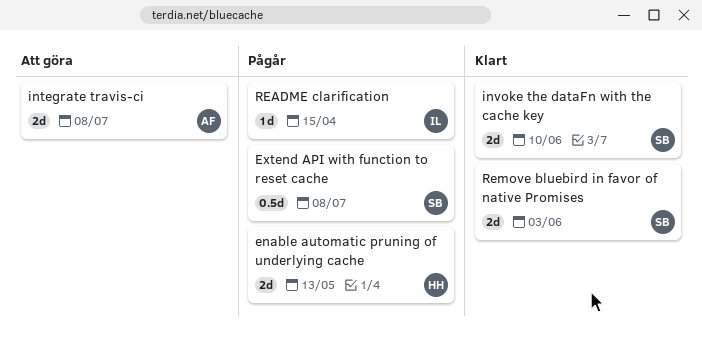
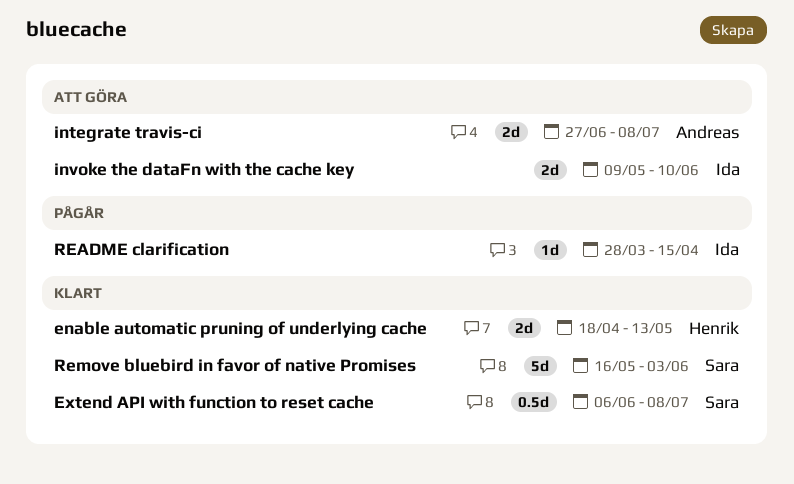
enable automatic pruning of underlying cache, status: Pågår -> Klart
Extend API with function to reset cache, status: Pågår -> Klart
invoke the dataFn with the cache key, status: Klart -> Att göra
invoke the dataFn with the cache key, owner: Sara -> Ida
Remove bluebird in favor of native Promises, estimate: 2d -> 5d

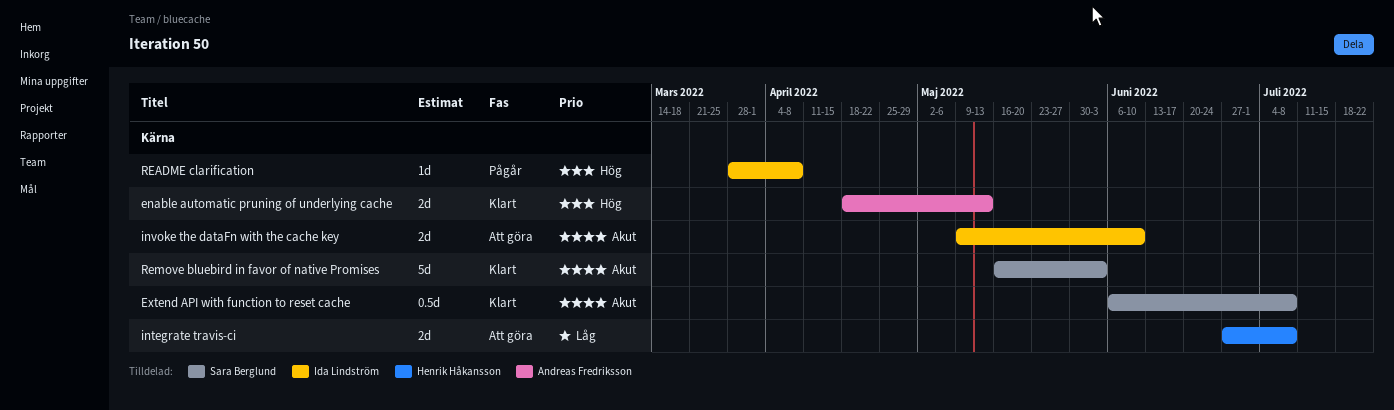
enable automatic pruning of underlying cache, owner: Henrik Håkansson -> Andreas Fredriksson
integrate travis-ci, owner: Andreas Fredriksson -> Henrik Håkansson
README clarification, due: Apr 15 -> Apr 8

